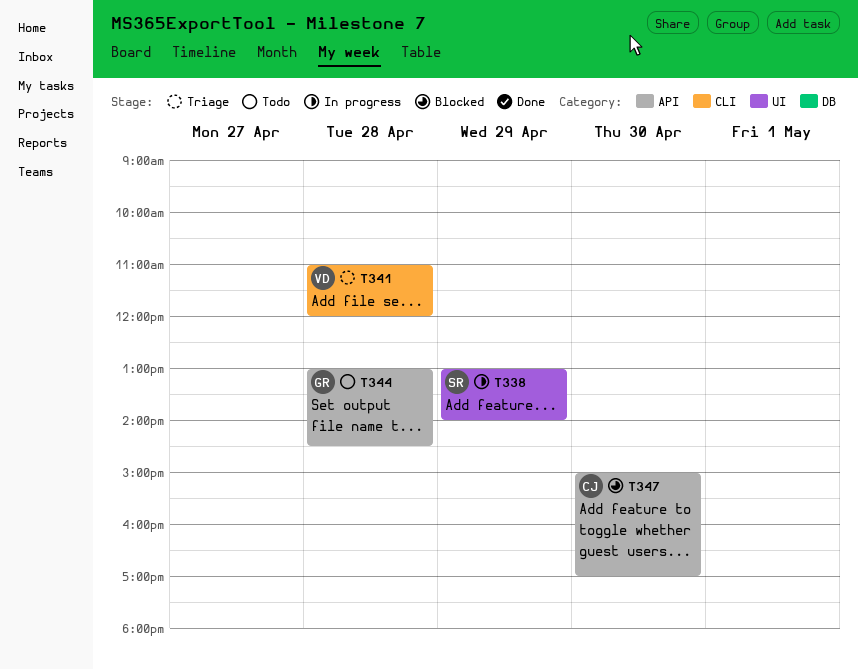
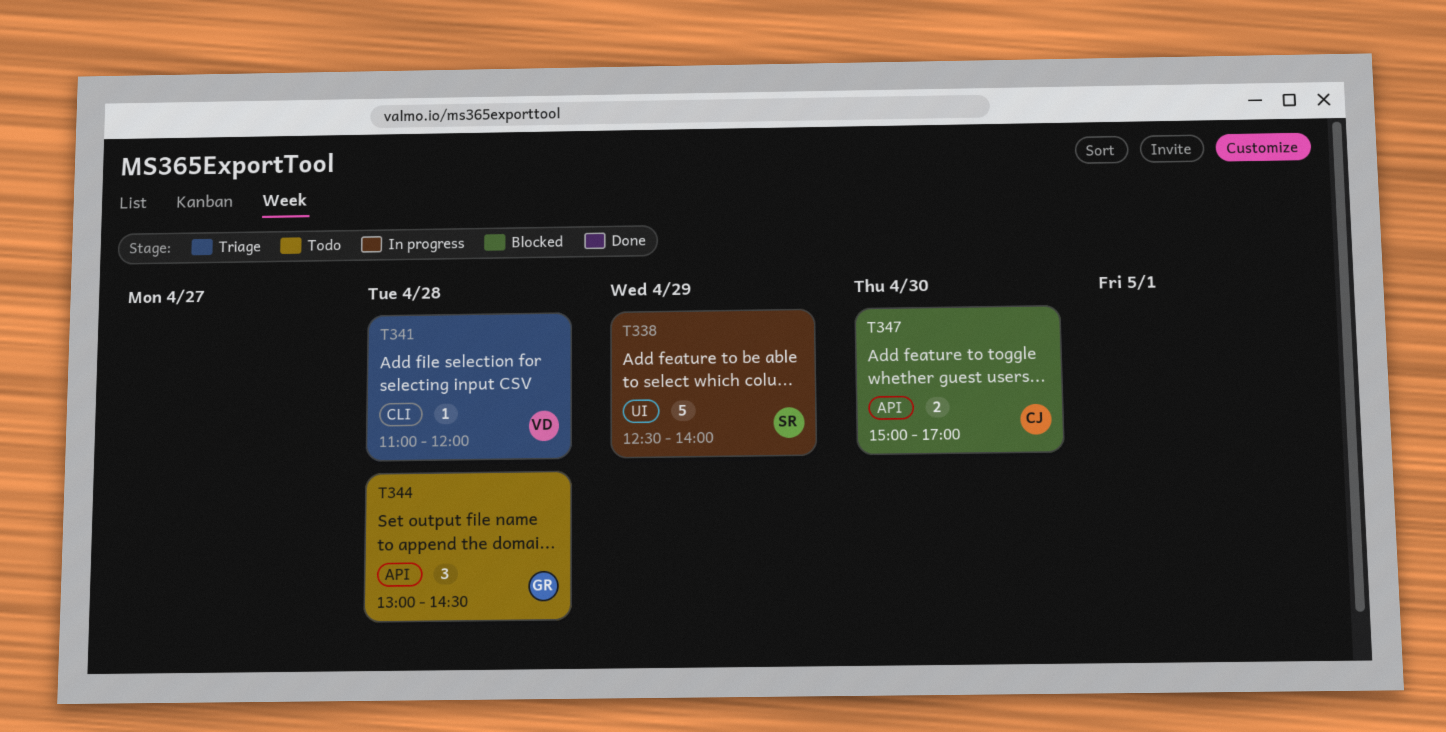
T338, begins: 13:00 -> 12:30

